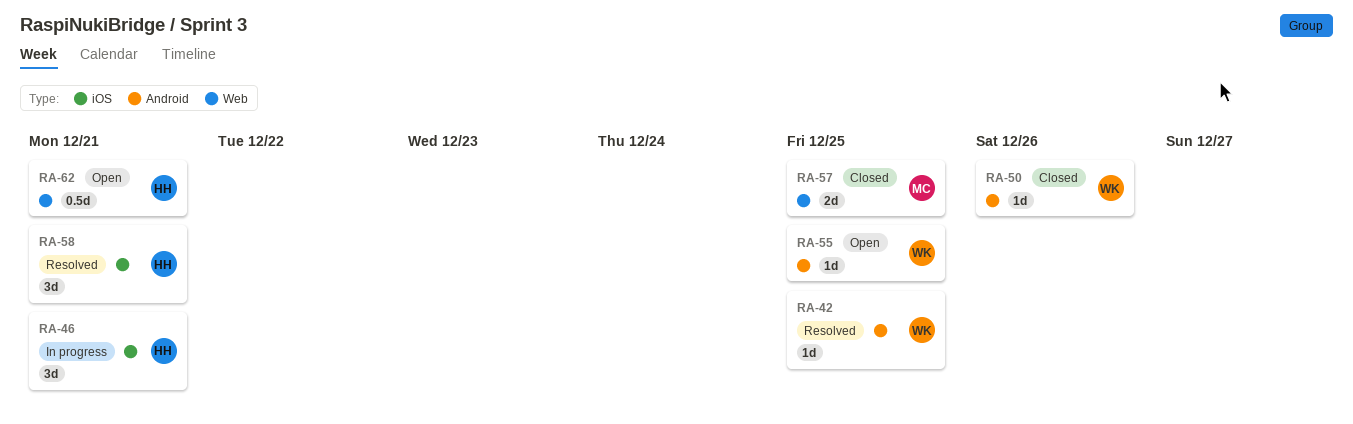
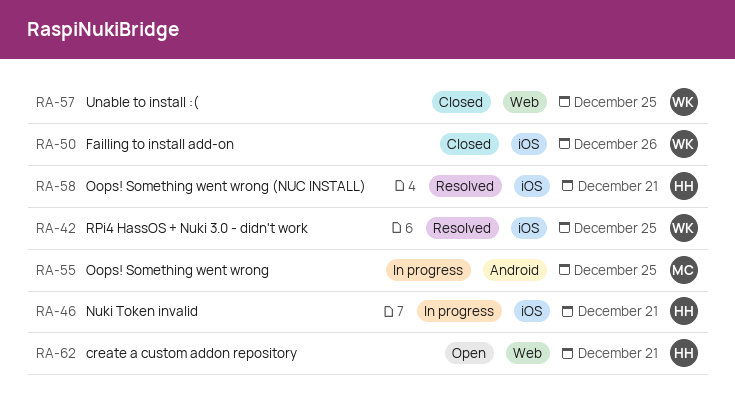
RA-42, label: Android -> iOS
RA-50, label: Android -> iOS
RA-55, status: Open -> In progress
RA-55, owner: WK -> MC
RA-57, owner: MC -> WK

